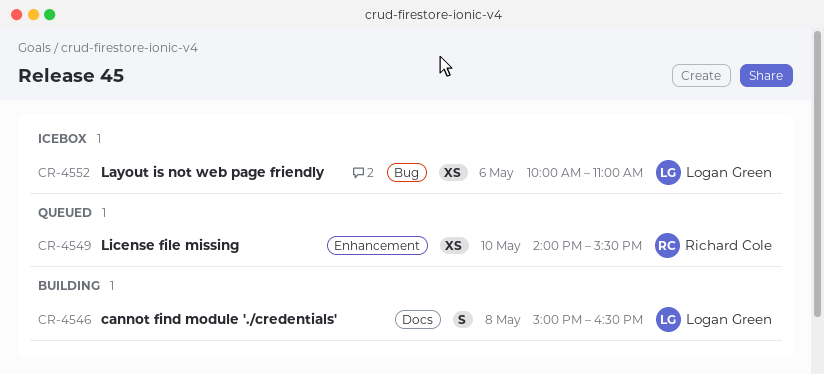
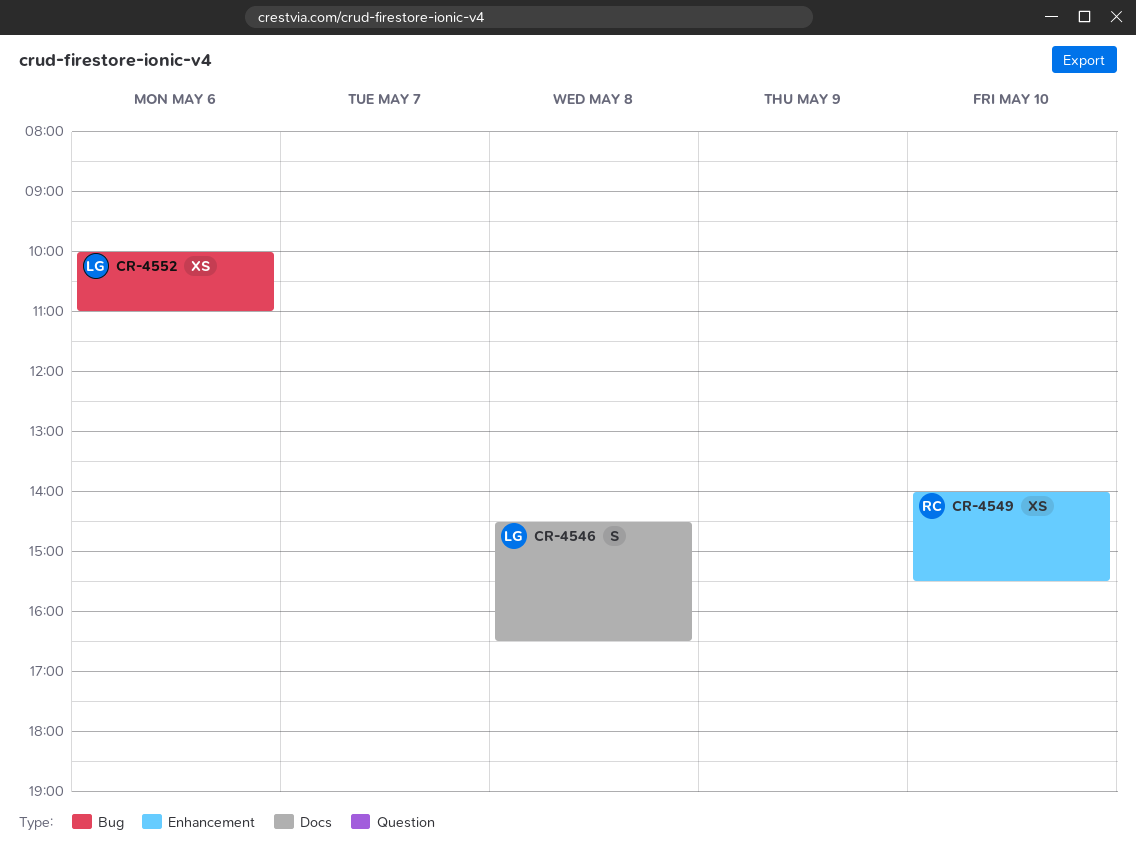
CR-4546, begins: 15:00 -> 14:30

